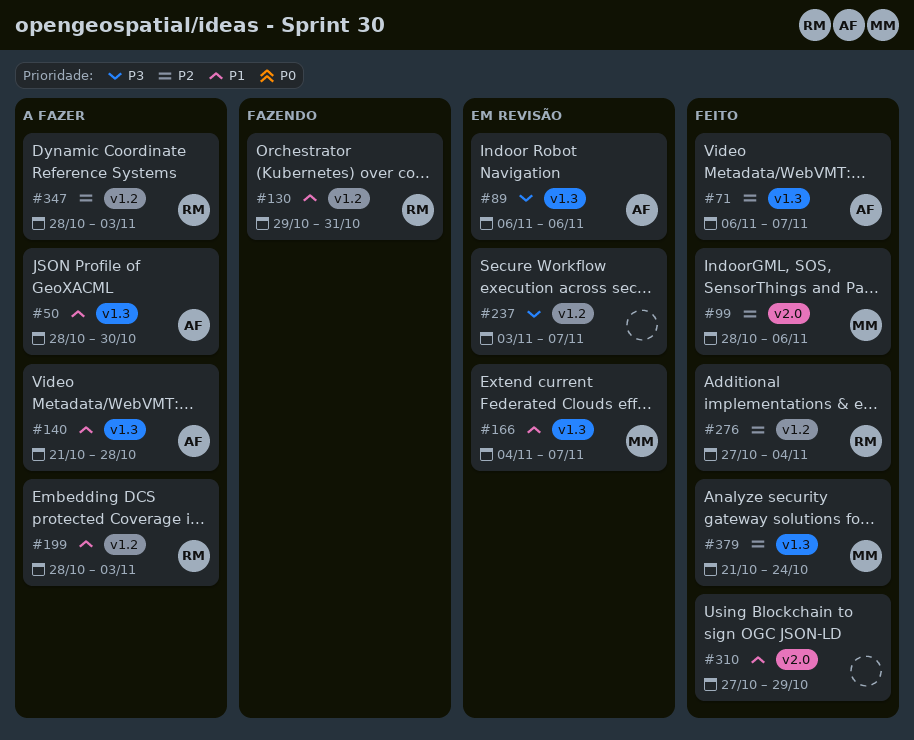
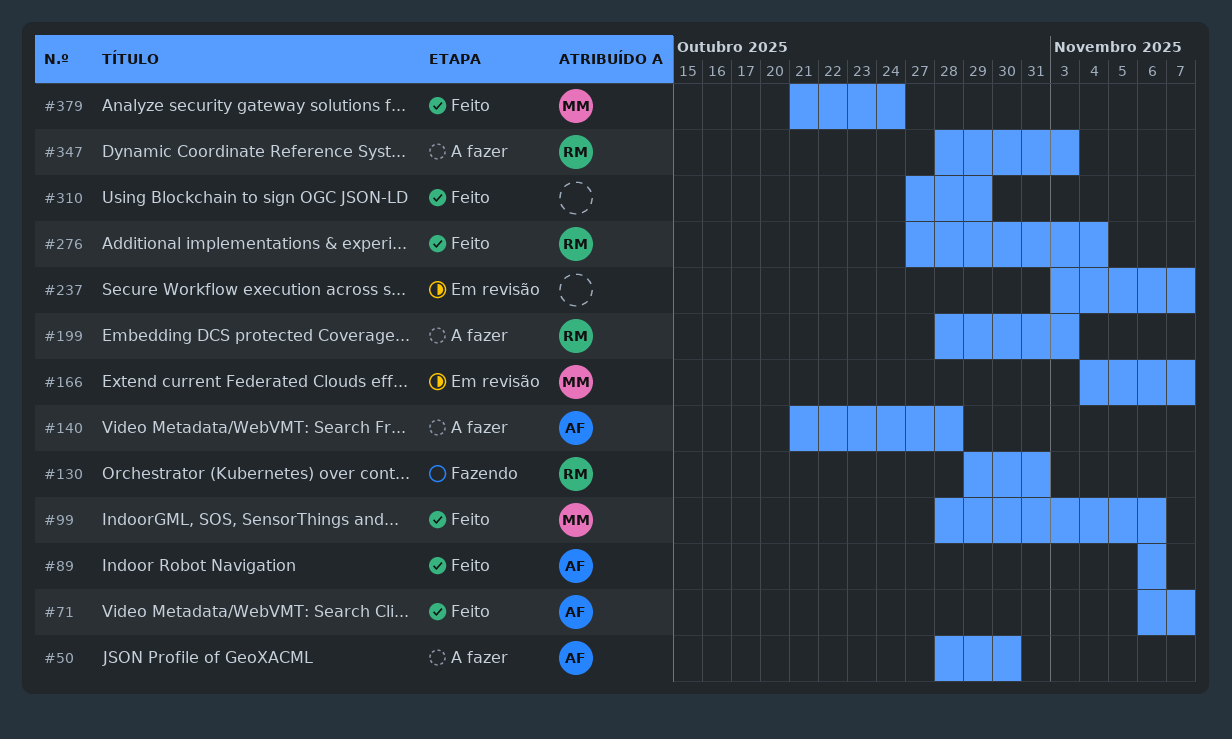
#89, status: Em revisão -> Feito

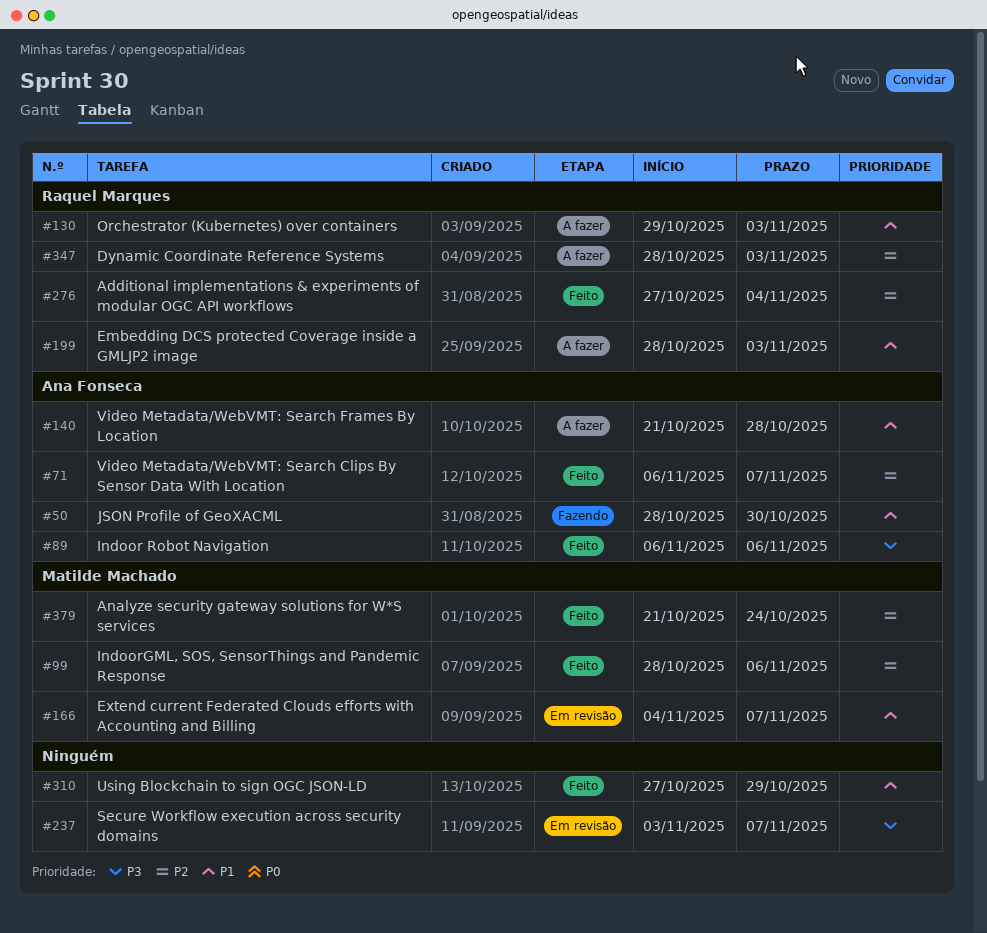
#50, status: A fazer -> Fazendo
#130, status: Fazendo -> A fazer
#130, due: Oct 31 -> Nov 3

